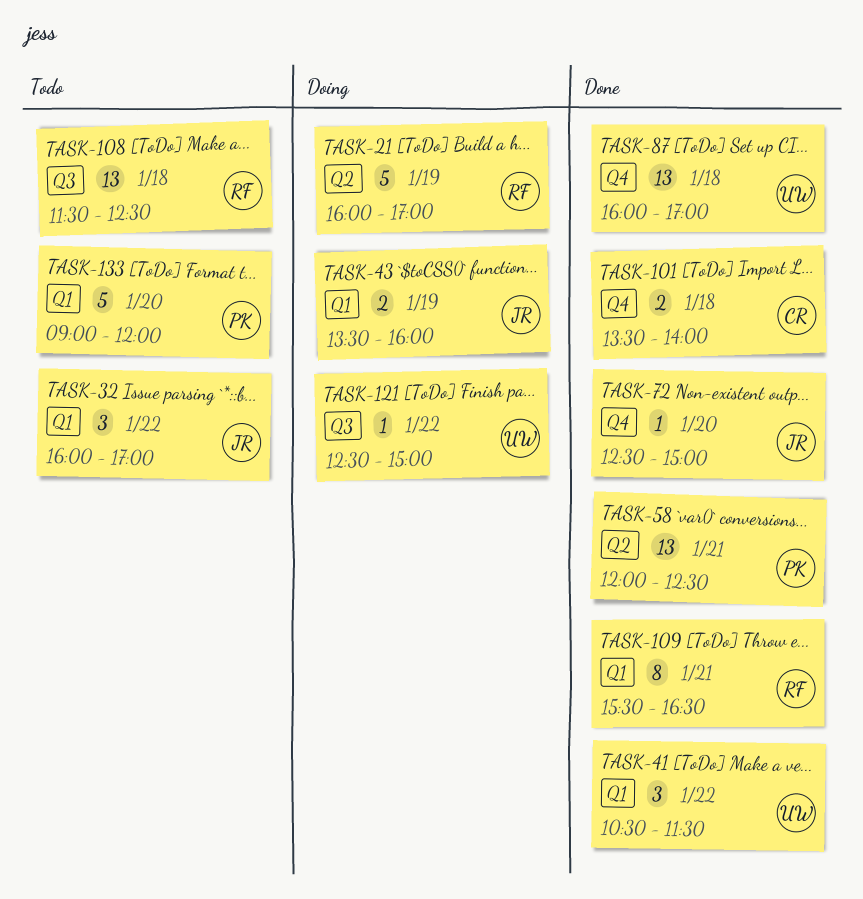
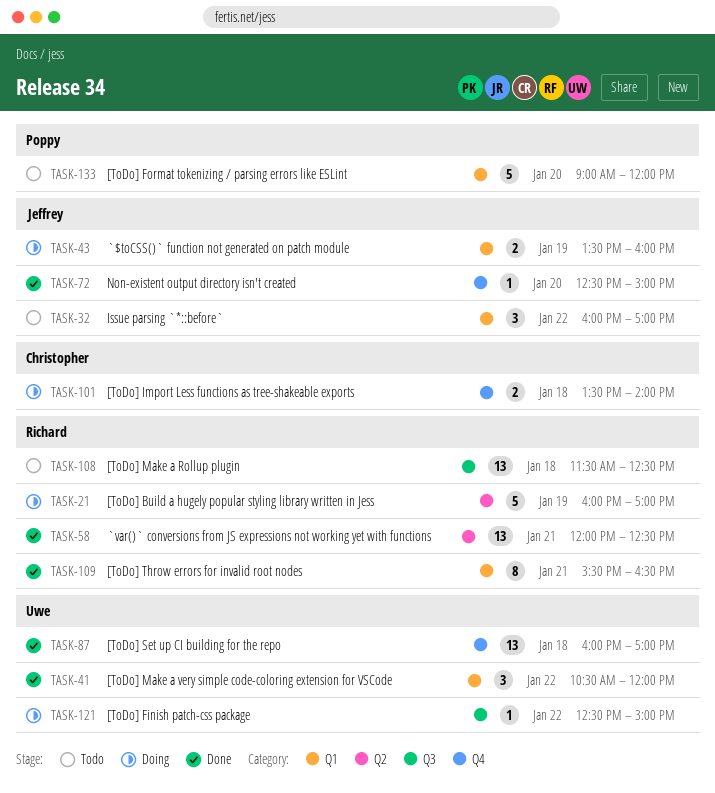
TASK-41, ends: 11:30 -> 12:00
TASK-58, owner: Poppy -> Richard
TASK-101, status: Done -> Doing

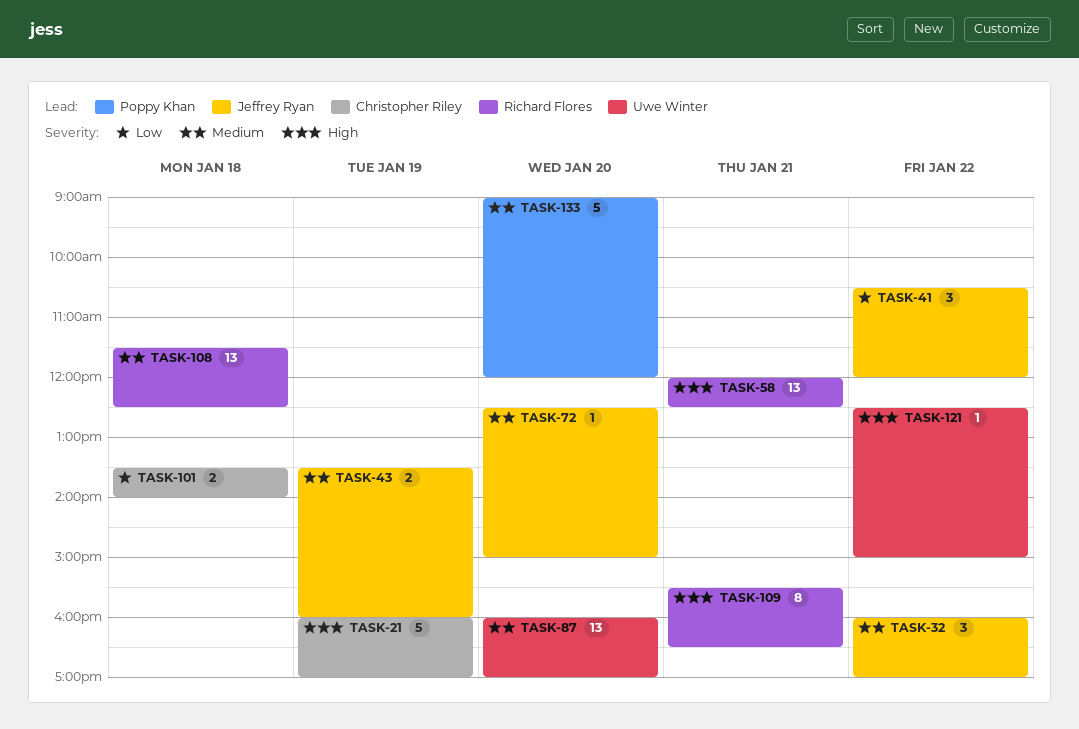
TASK-21, owner: Richard Flores -> Christopher Riley
TASK-41, owner: Uwe Winter -> Jeffrey Ryan
TASK-87, day: Jan 18 -> Jan 20

